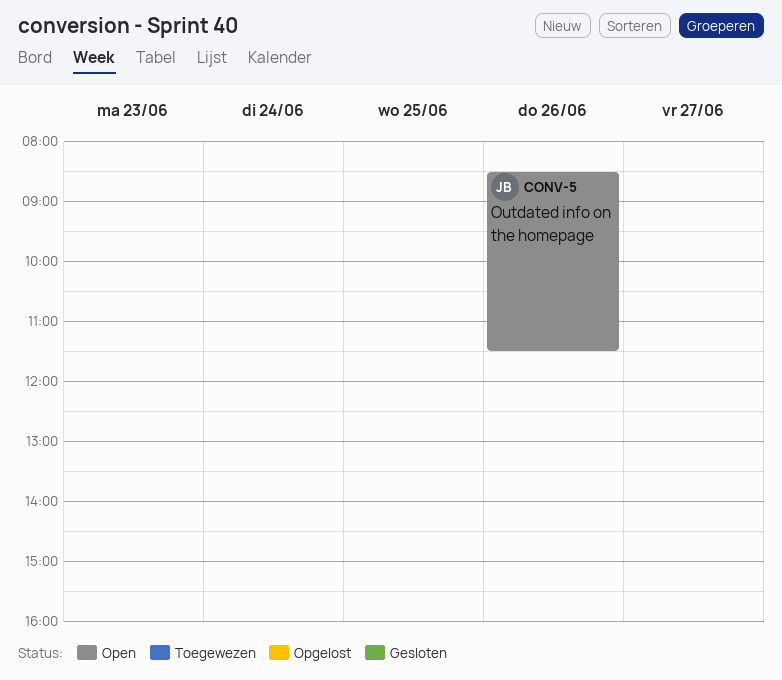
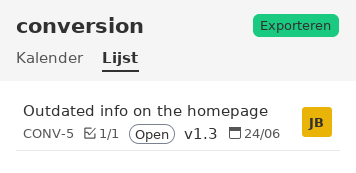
CONV-5, day: Jun 26 -> Jun 24

